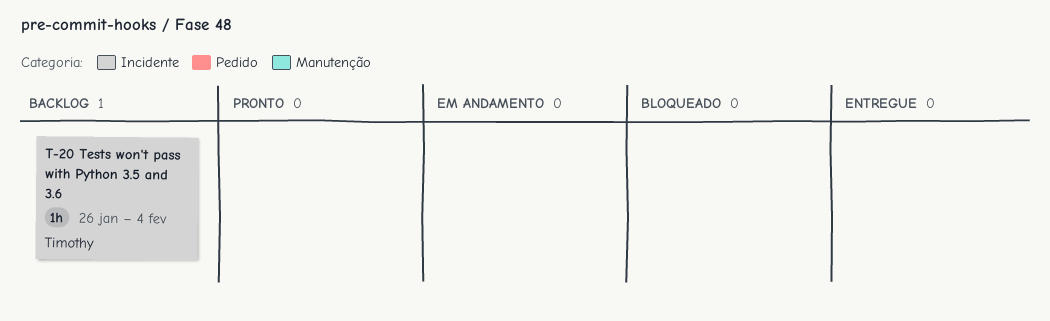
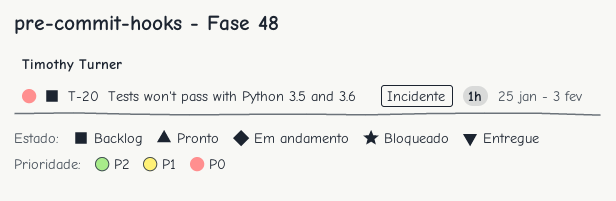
T-20, start: Jan 26 -> Jan 25
T-20, due: Feb 4 -> Feb 3

